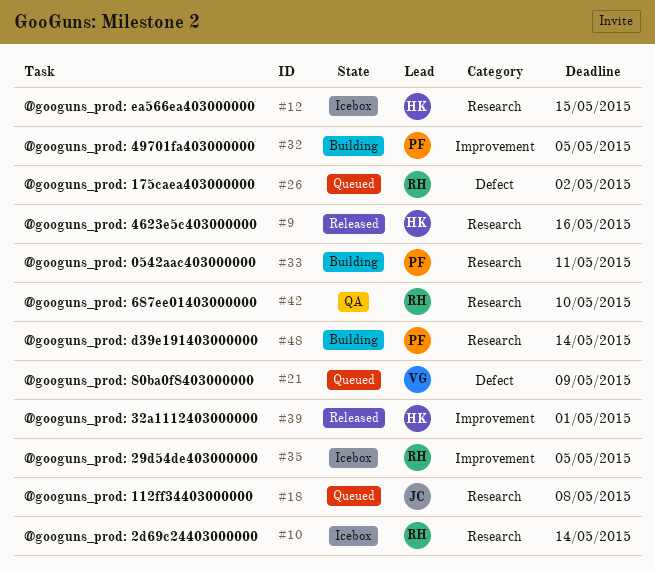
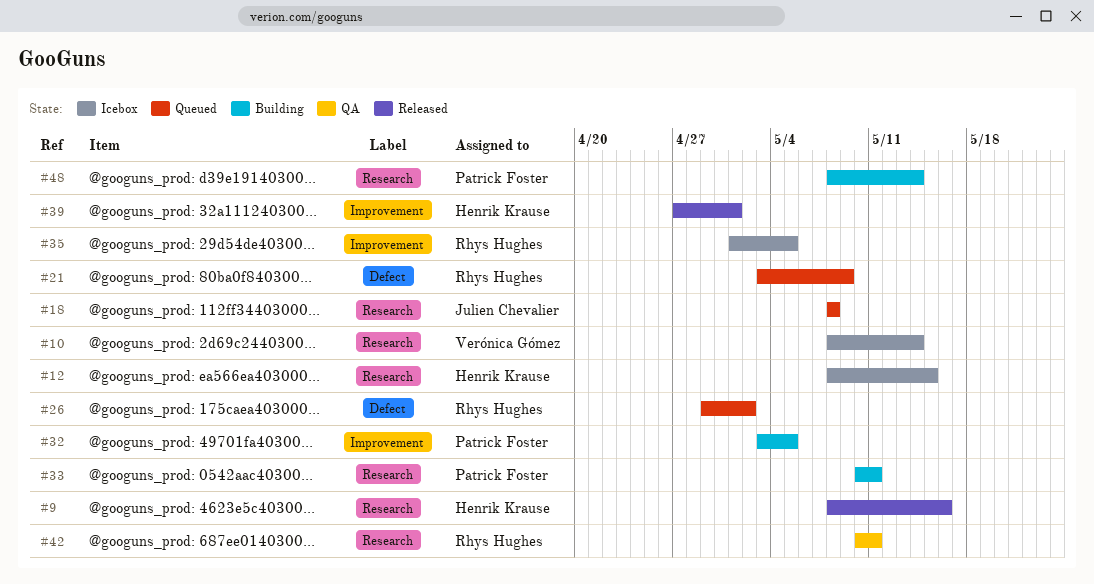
#10, owner: Rhys Hughes -> Verónica Gómez
#21, owner: Verónica Gómez -> Rhys Hughes
#42, due: May 10 -> May 11

